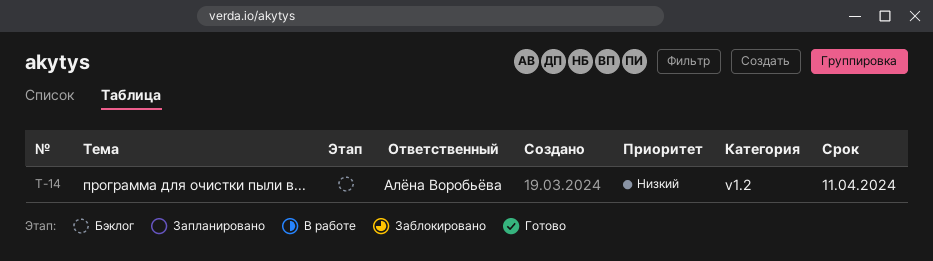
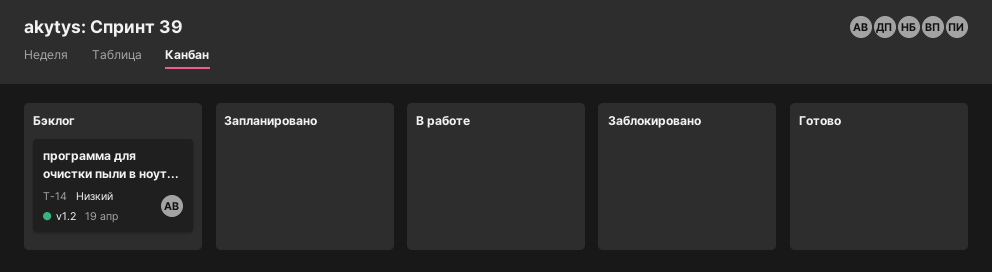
T-14, due: Apr 11 -> Apr 19

